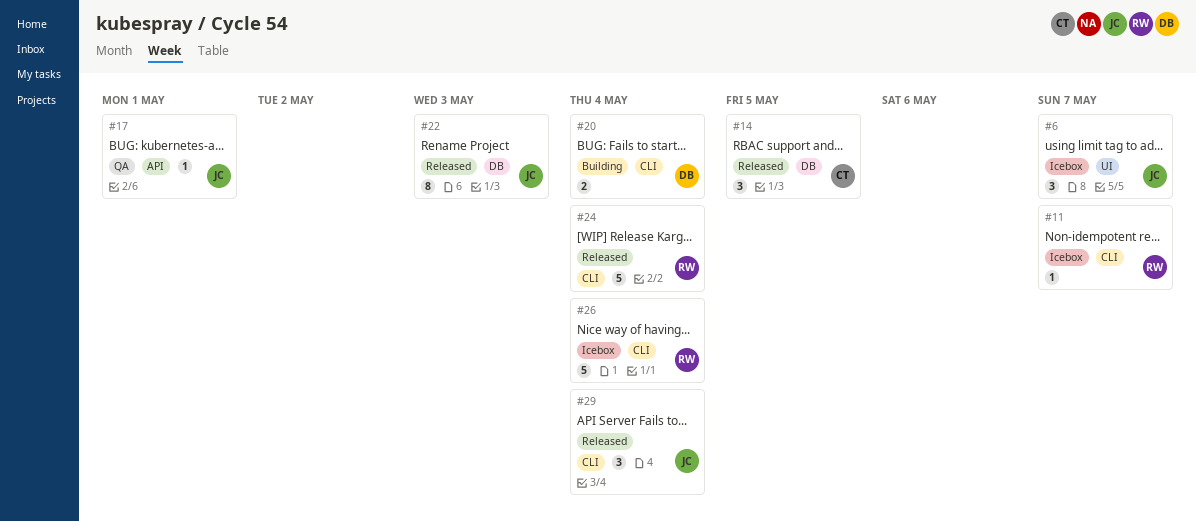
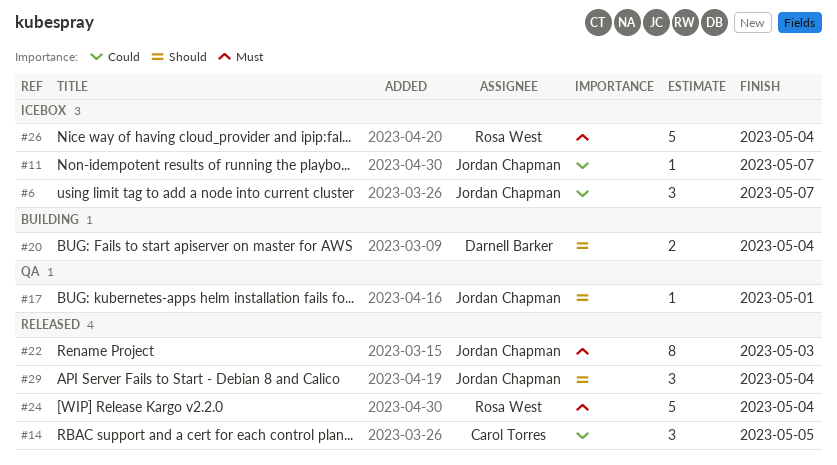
#11, owner: Rosa West -> Jordan Chapman

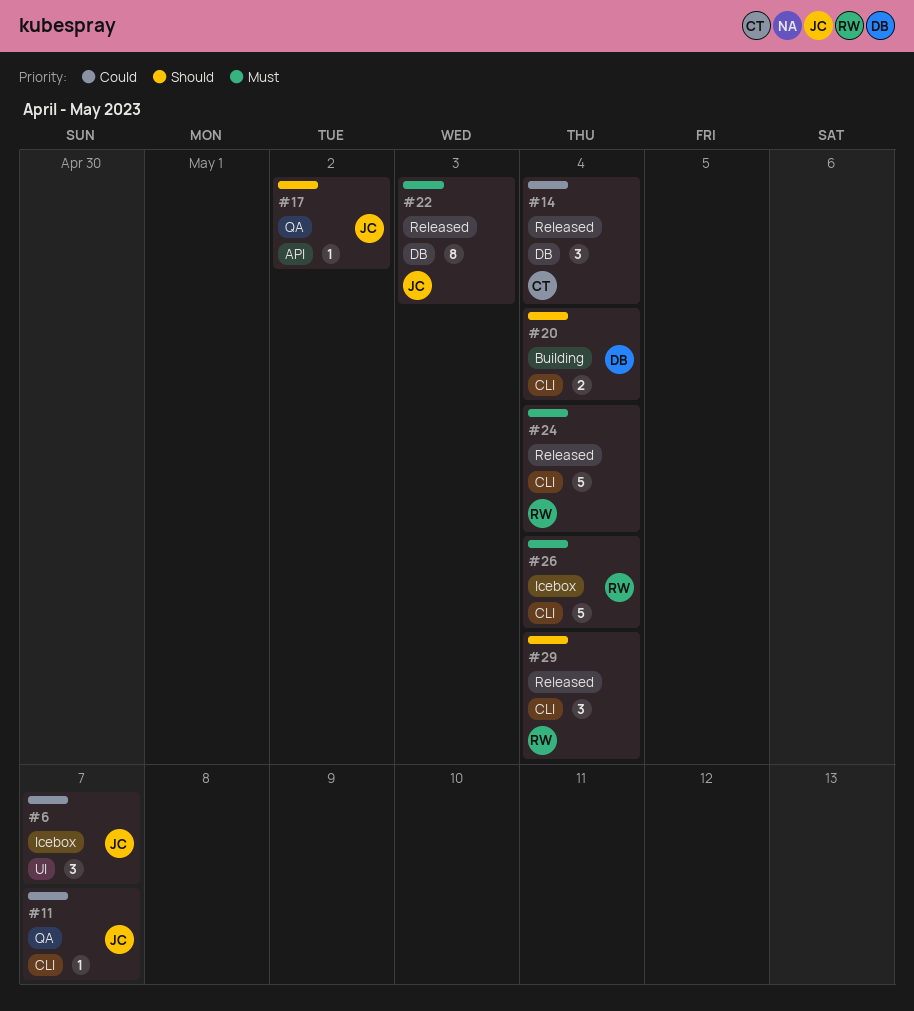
#11, status: Icebox -> QA
#14, due: May 5 -> May 4
#17, due: May 1 -> May 2
#29, owner: Jordan Chapman -> Rosa West

